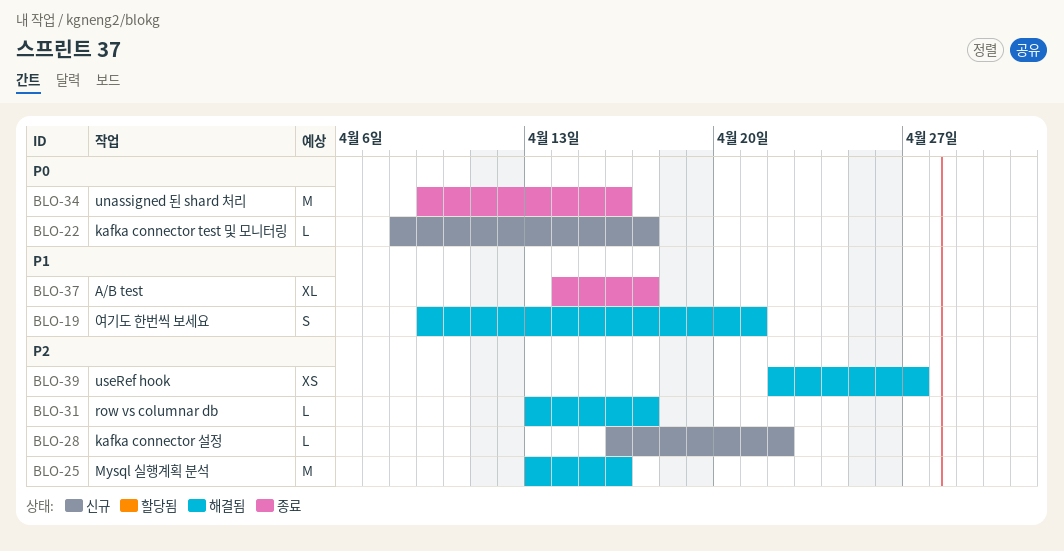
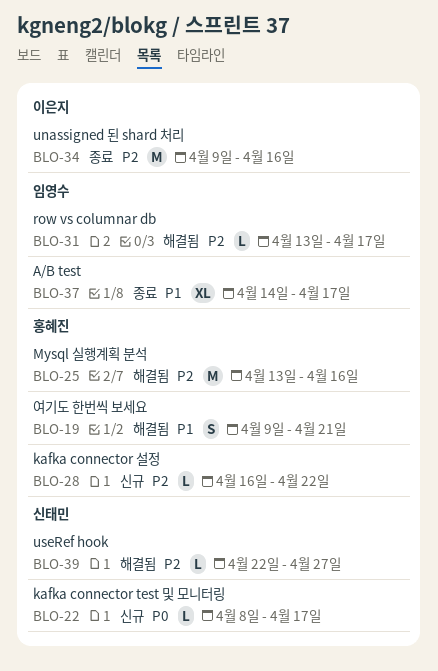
BLO-34, priority: P0 -> P2
BLO-39, estimate: XS -> L

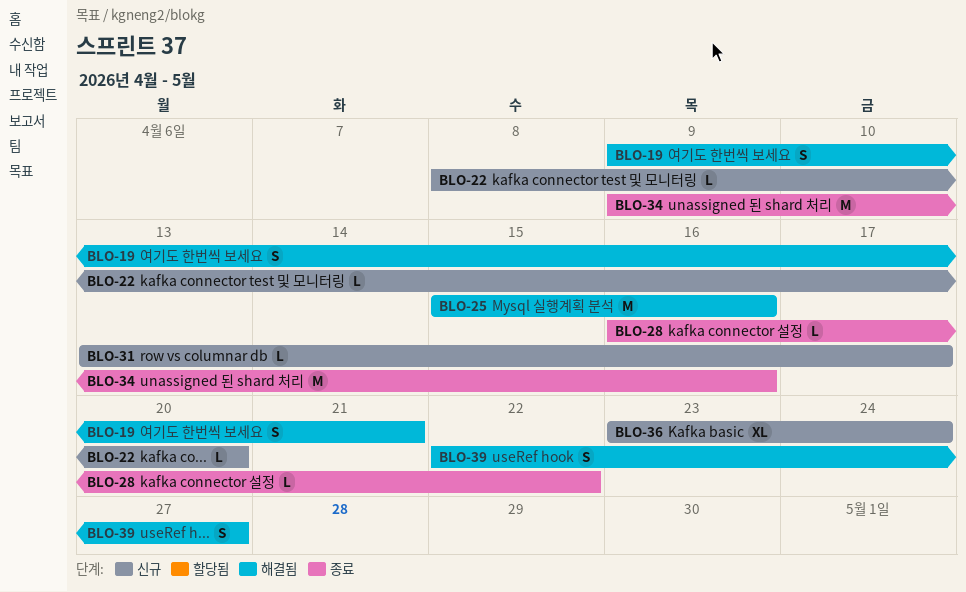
BLO-22, due: Apr 17 -> Apr 20
BLO-25, start: Apr 13 -> Apr 15
BLO-28, status: 신규 -> 종료
BLO-31, status: 해결됨 -> 신규
BLO-36: none -> present
BLO-37: present -> none
BLO-39, estimate: L -> S

